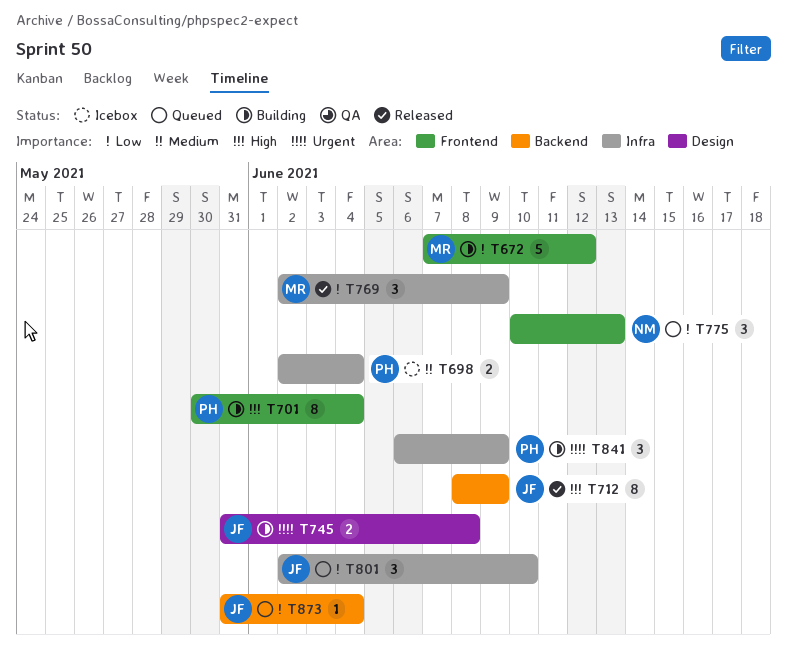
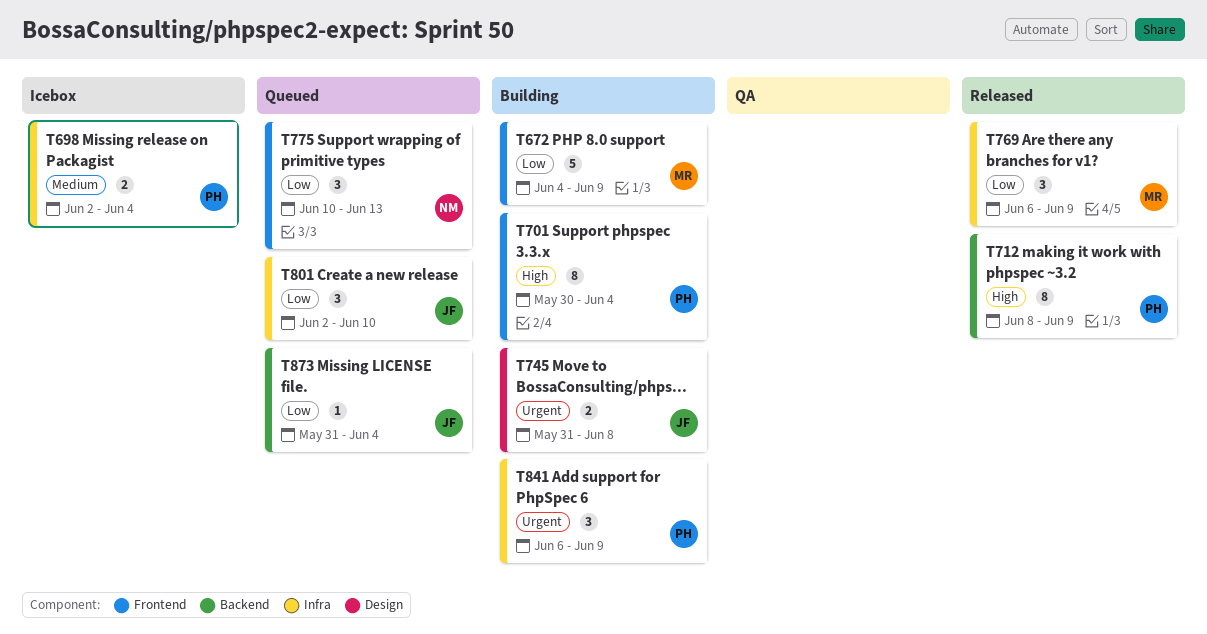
T672, start: Jun 7 -> Jun 4
T672, due: Jun 12 -> Jun 9
T712, owner: JF -> PH
T769, start: Jun 2 -> Jun 6

